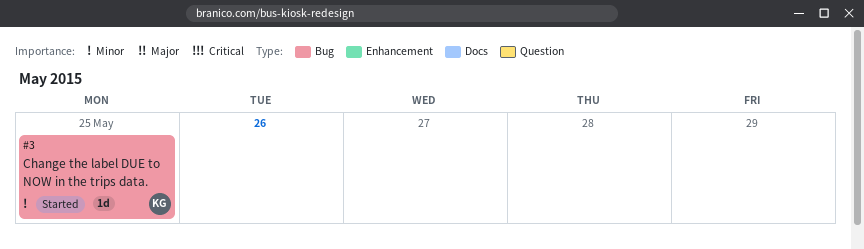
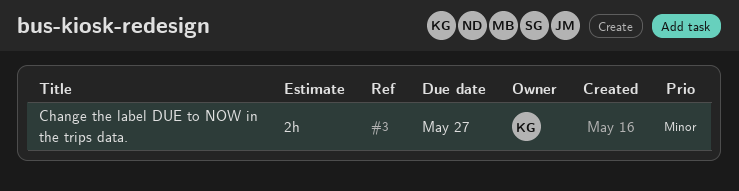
#3, estimate: 1d -> 2h
#3, due: May 25 -> May 27

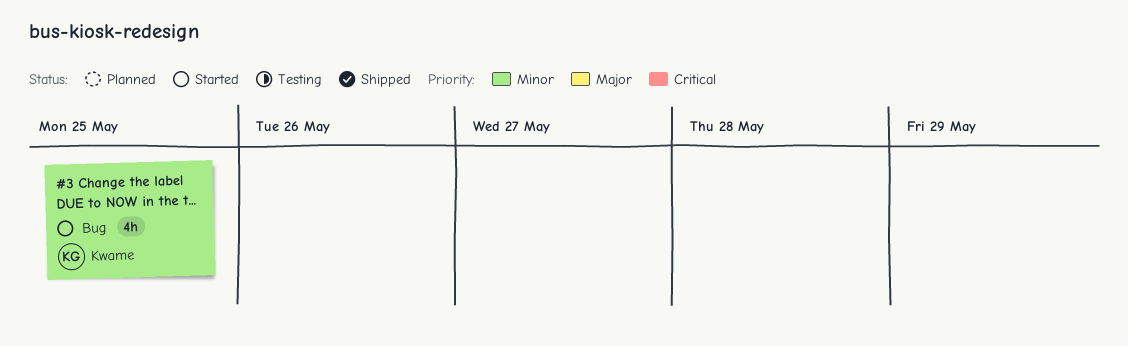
#3, estimate: 2h -> 4h
#3, due: May 27 -> May 25

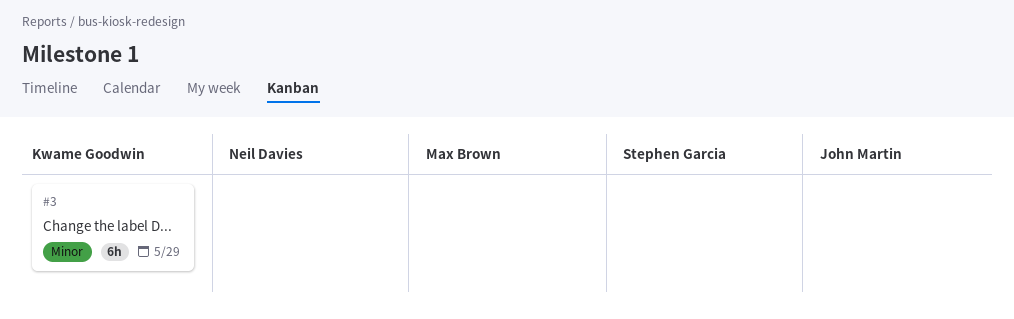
#3, estimate: 4h -> 6h
#3, due: May 25 -> May 29

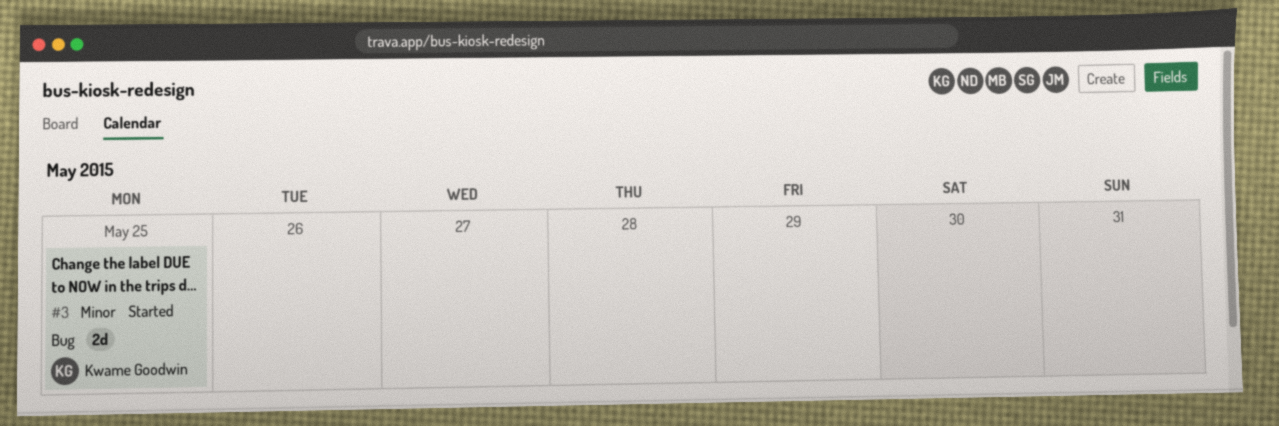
#3, estimate: 6h -> 2d
#3, due: May 29 -> May 25

